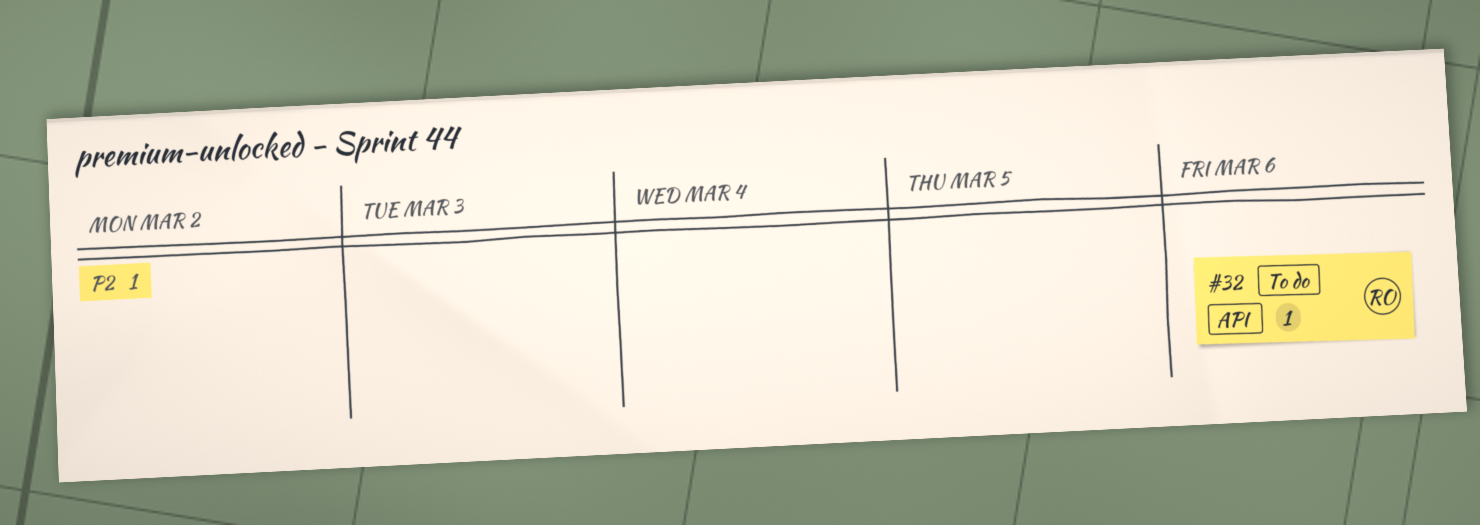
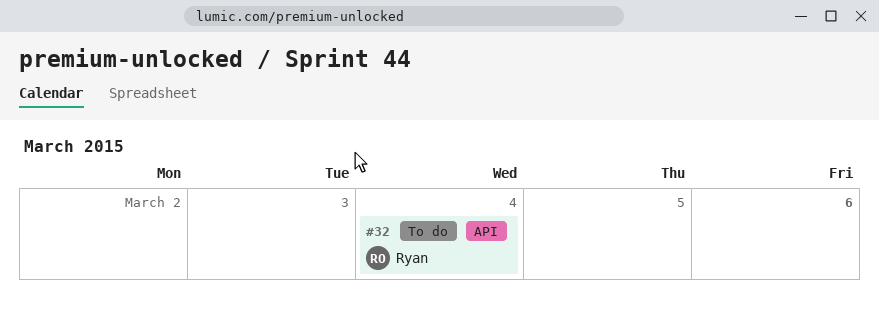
#32, due: Mar 6 -> Mar 4

